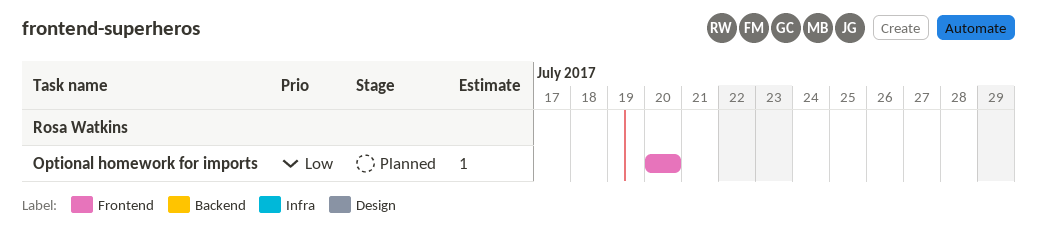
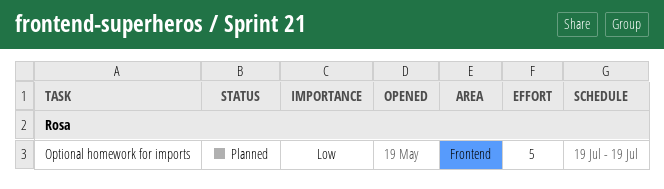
Optional homework for imports, estimate: 1 -> 5
Optional homework for imports, start: Jul 20 -> Jul 19
Optional homework for imports, due: Jul 20 -> Jul 19

